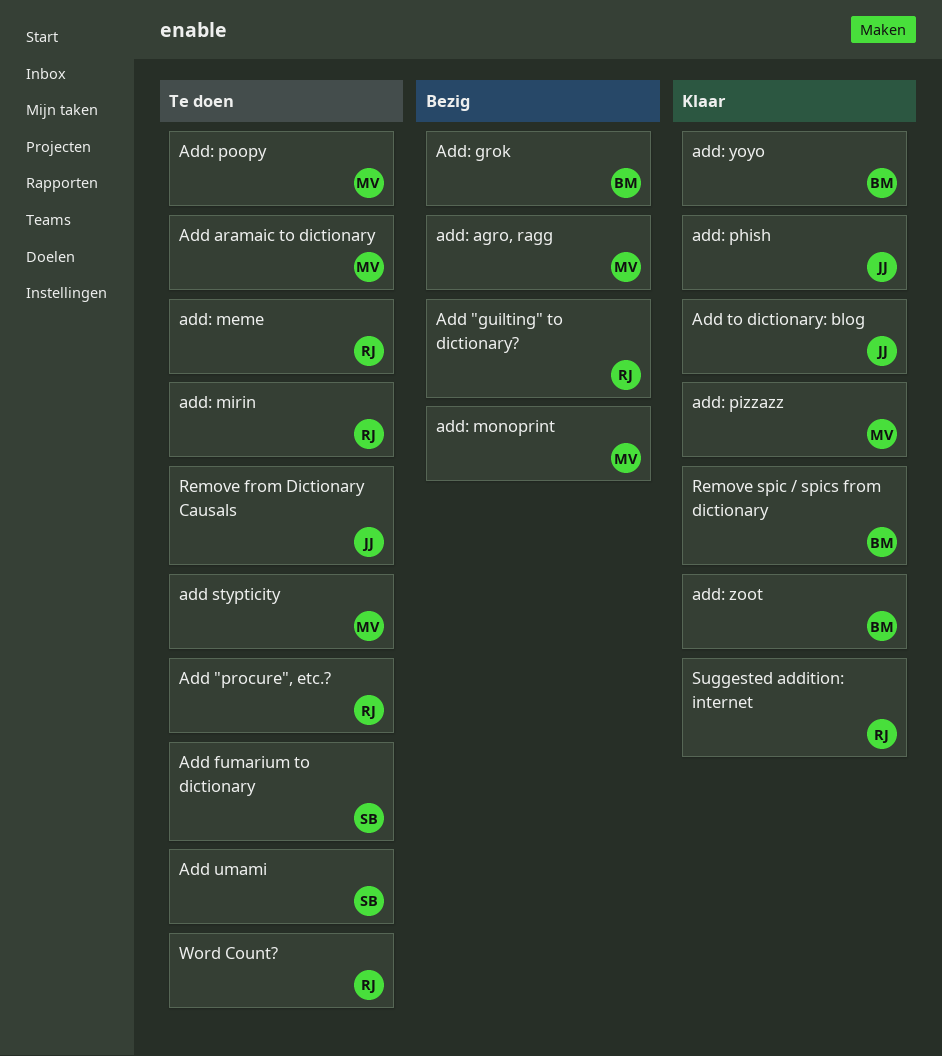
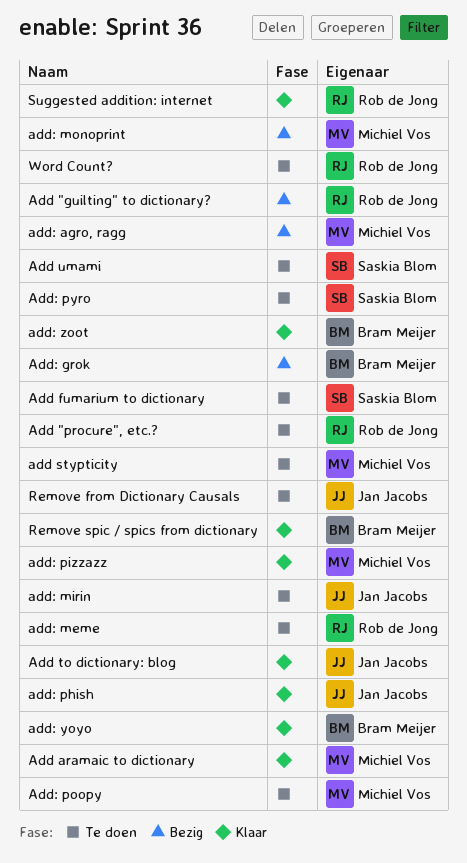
Add aramaic to dictionary, status: Te doen -> Klaar
add: mirin, owner: Rob de Jong -> Jan Jacobs
Add: pyro: none -> present

